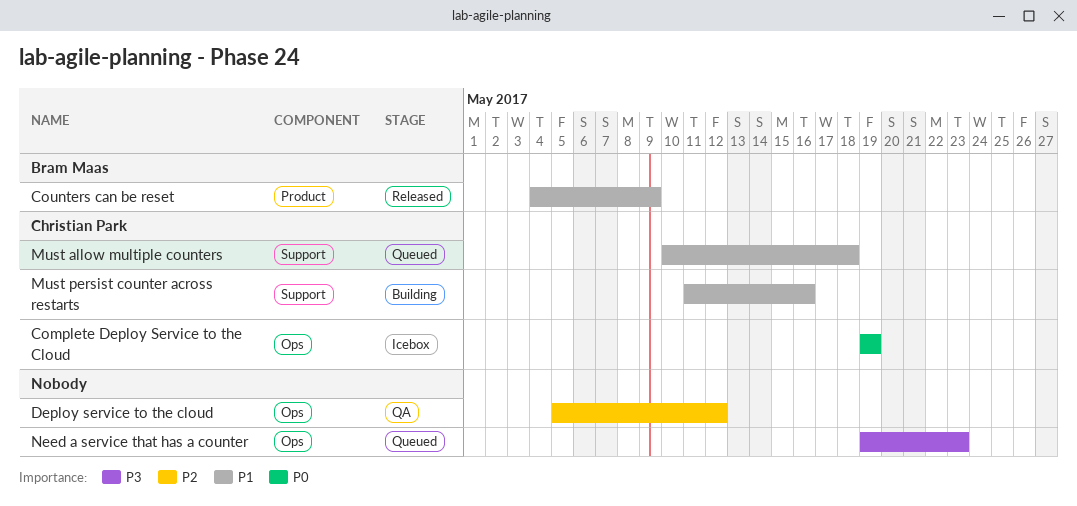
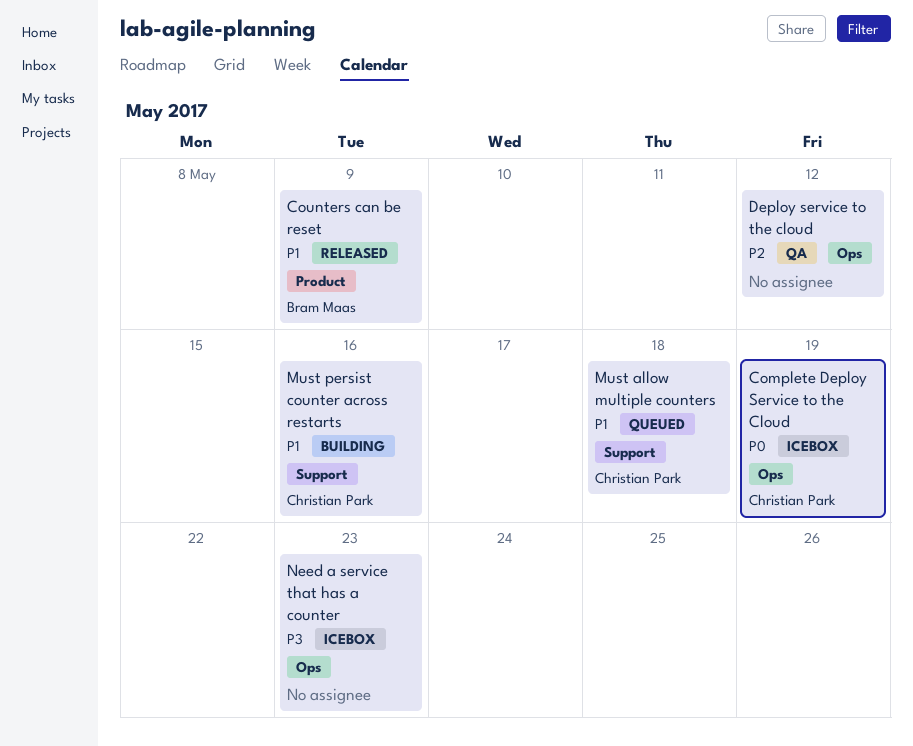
Need a service that has a counter, status: Queued -> Icebox

